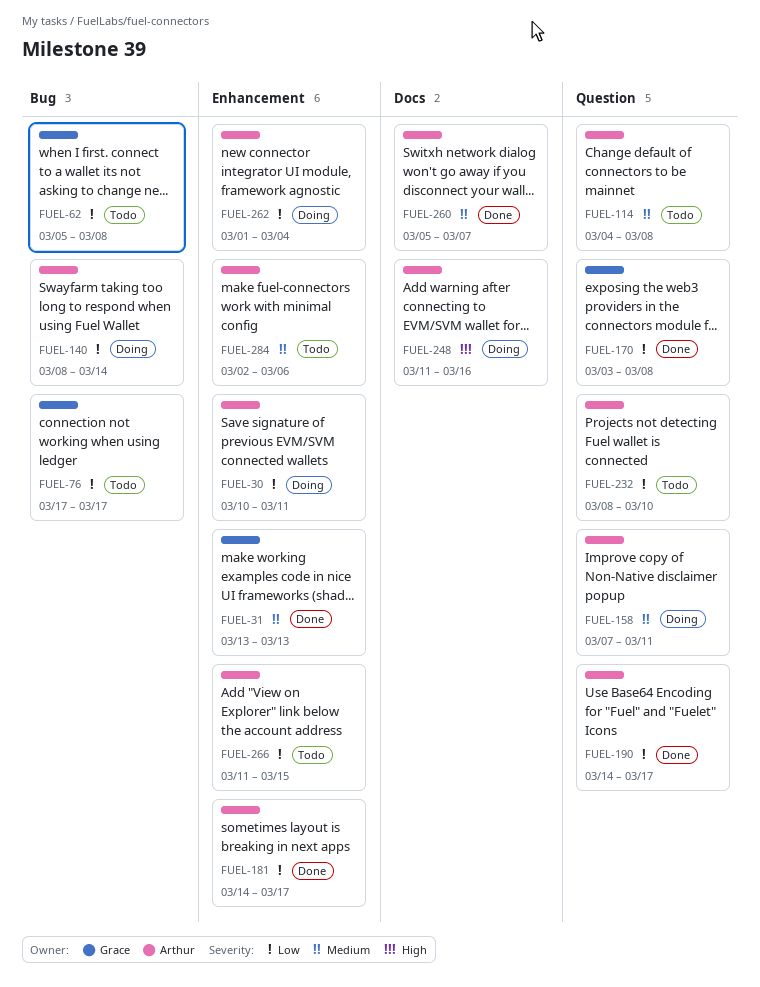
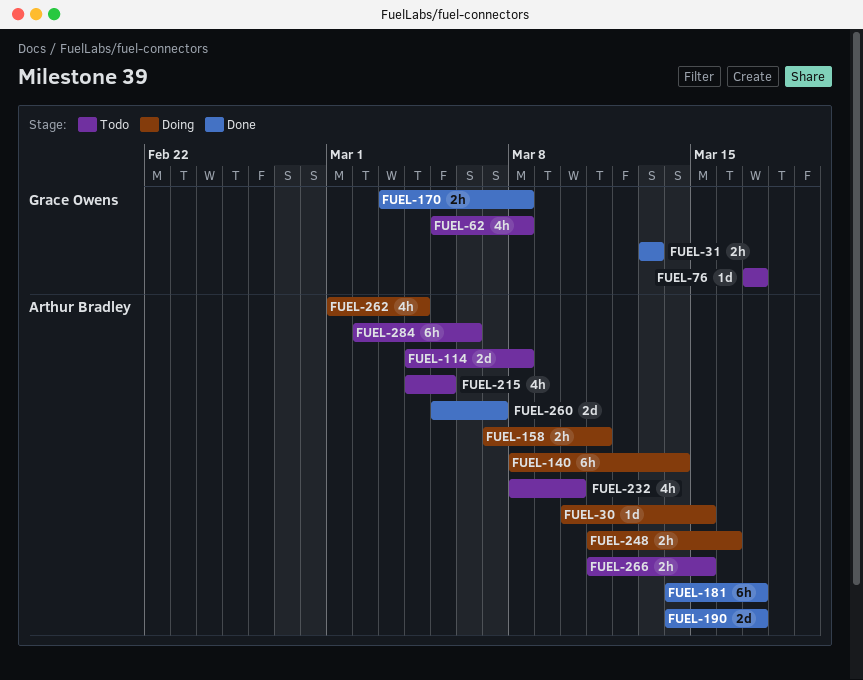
FUEL-30, due: Mar 11 -> Mar 15
FUEL-215: none -> present

